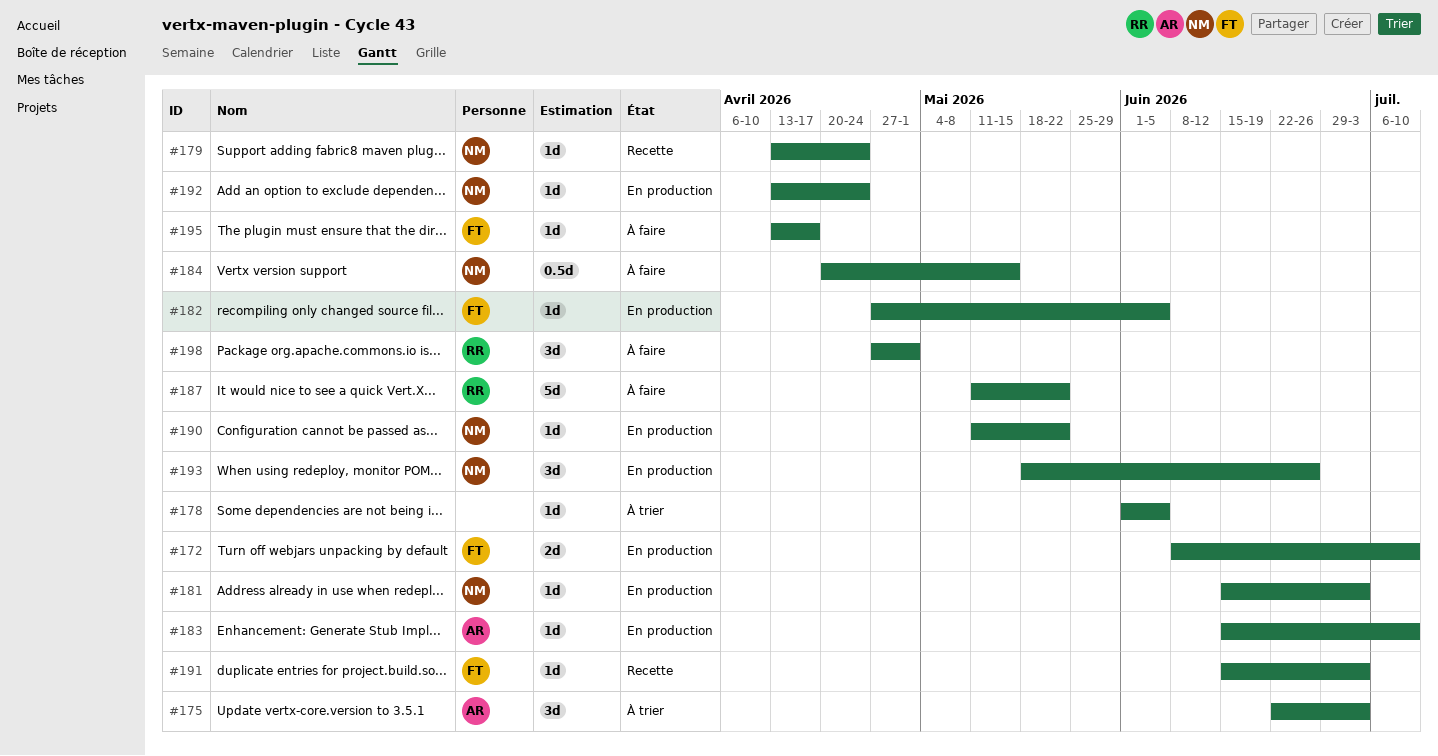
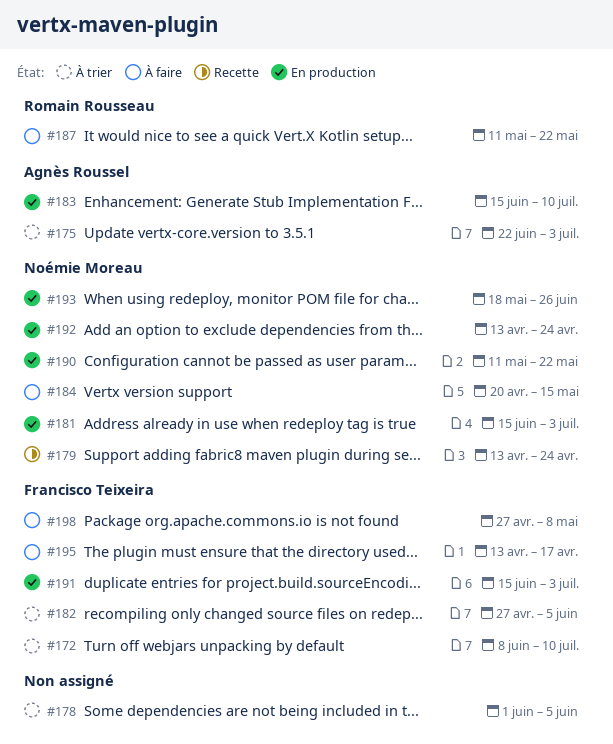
#172, status: En production -> À trier
#182, status: En production -> À trier
#191, status: Recette -> En production
#198, owner: Romain Rousseau -> Francisco Teixeira
#198, due: May 1 -> May 8

